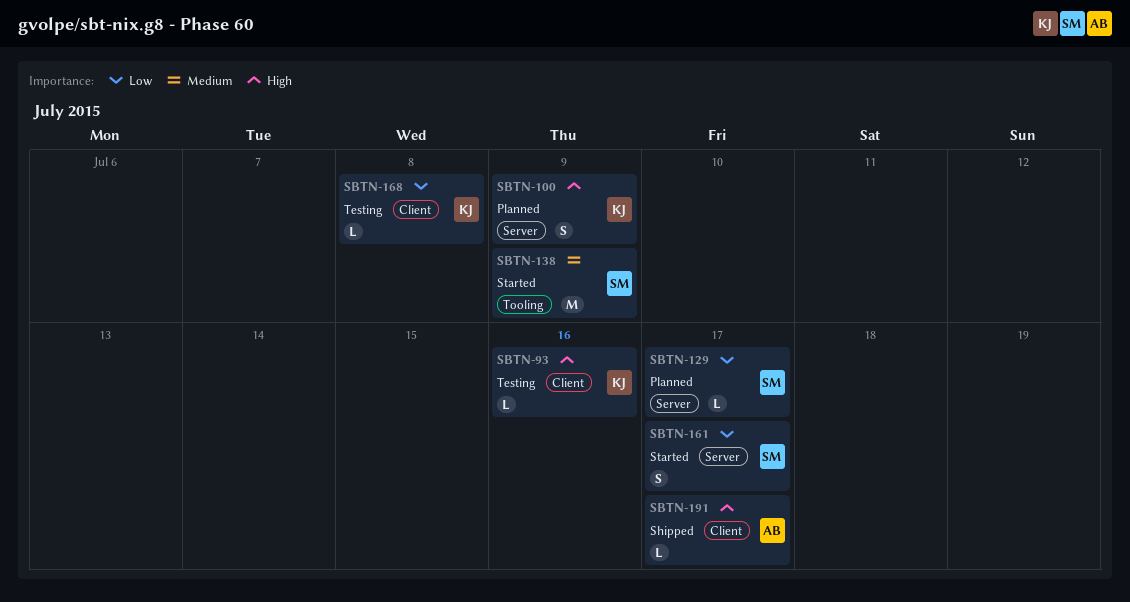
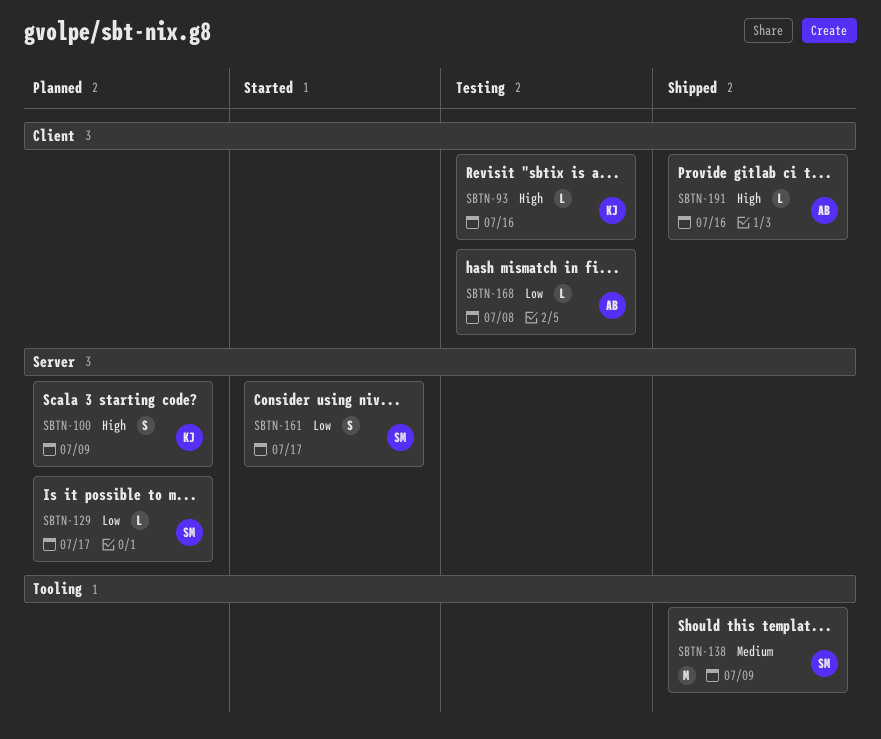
SBTN-138, status: Started -> Shipped
SBTN-168, owner: KJ -> AB
SBTN-191, due: Jul 17 -> Jul 16

